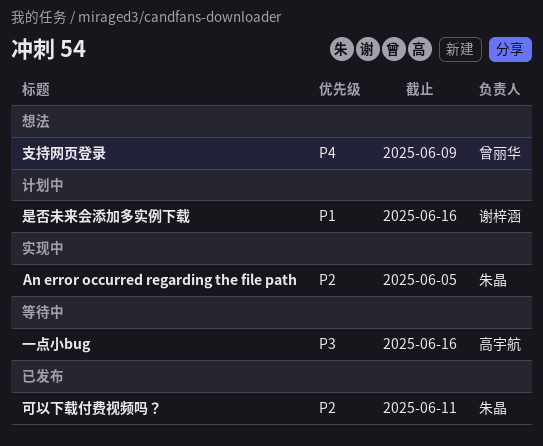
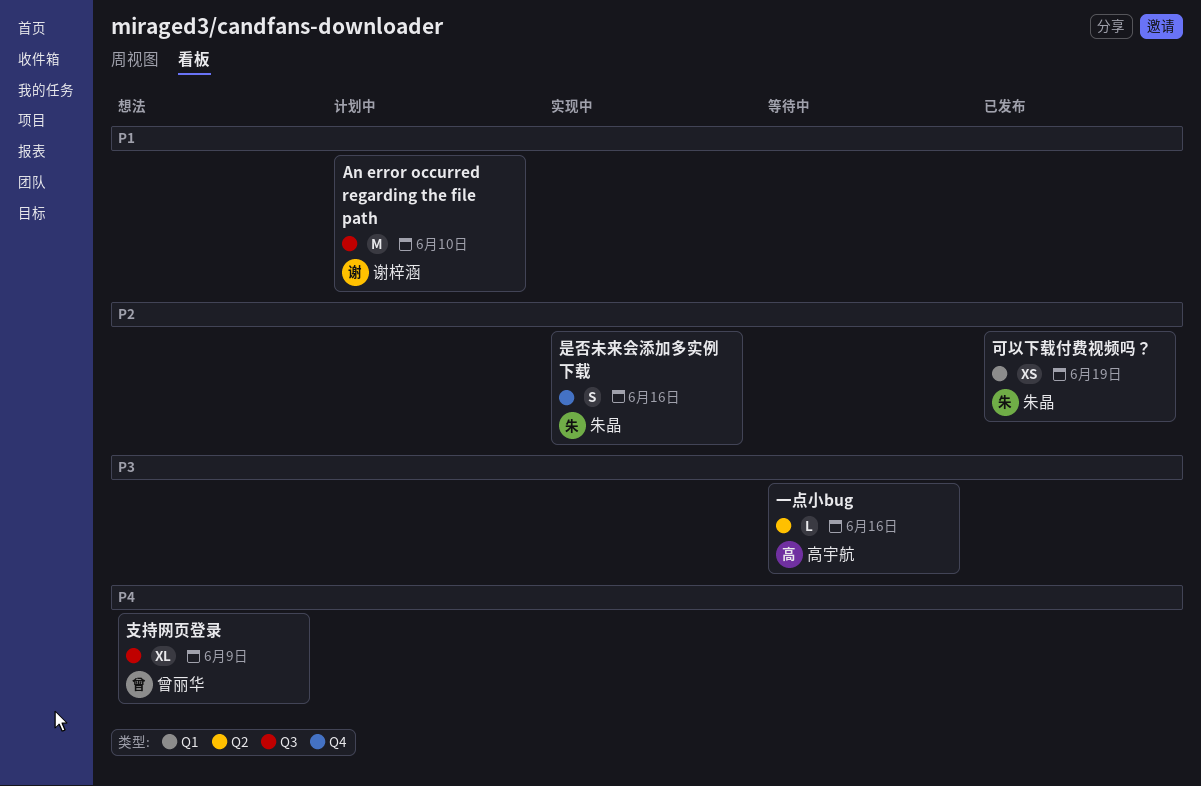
An error occurred regarding the file path, status: 实现中 -> 计划中
An error occurred regarding the file path, owner: 朱晶 -> 谢梓涵
An error occurred regarding the file path, priority: P2 -> P1
An error occurred regarding the file path, due: Jun 5 -> Jun 10
可以下载付费视频吗？, due: Jun 11 -> Jun 19
是否未来会添加多实例下载, status: 计划中 -> 实现中
是否未来会添加多实例下载, owner: 谢梓涵 -> 朱晶
是否未来会添加多实例下载, priority: P1 -> P2

